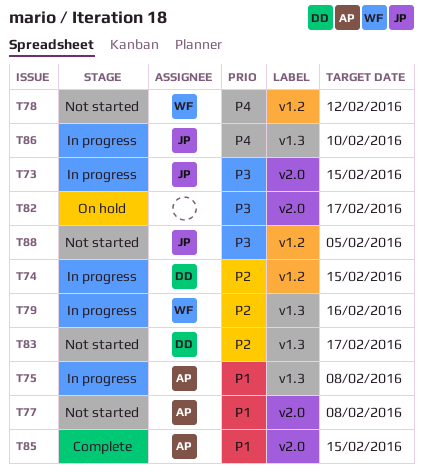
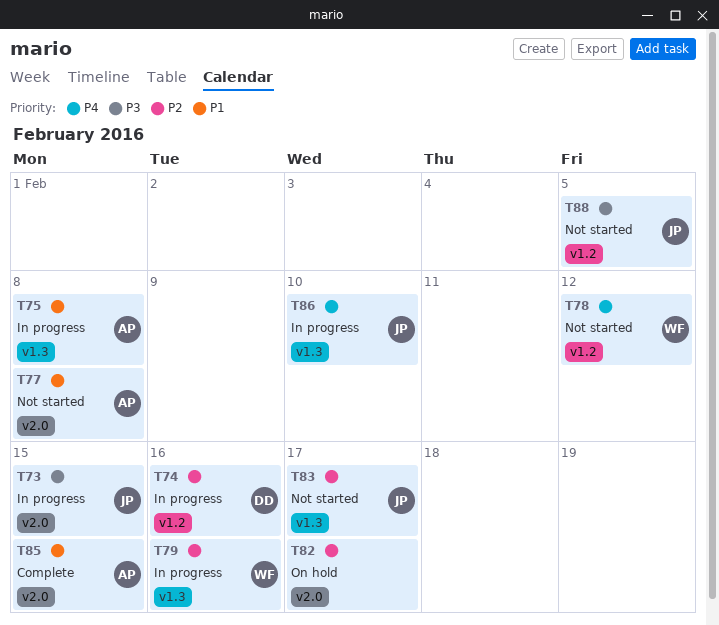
T74, due: Feb 15 -> Feb 16
T82, priority: P3 -> P2
T83, owner: DD -> JP

